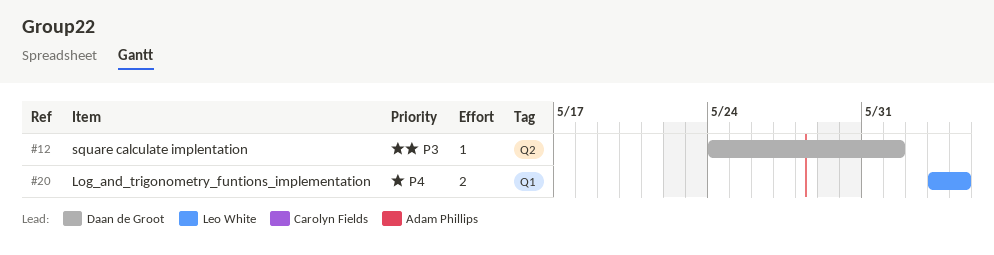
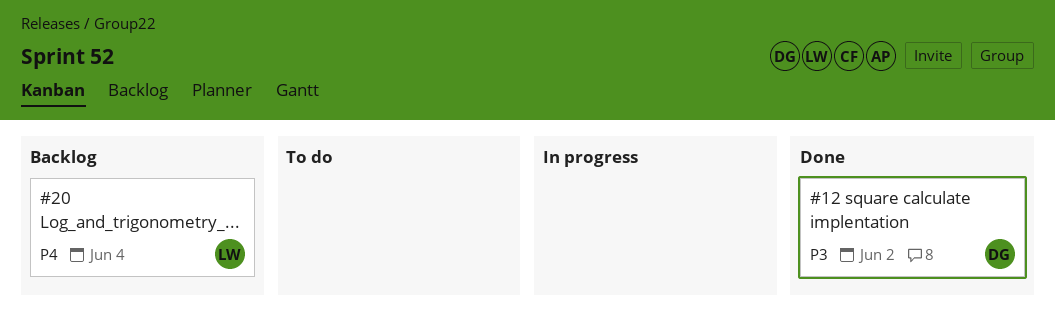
#12, due: Jun 1 -> Jun 2

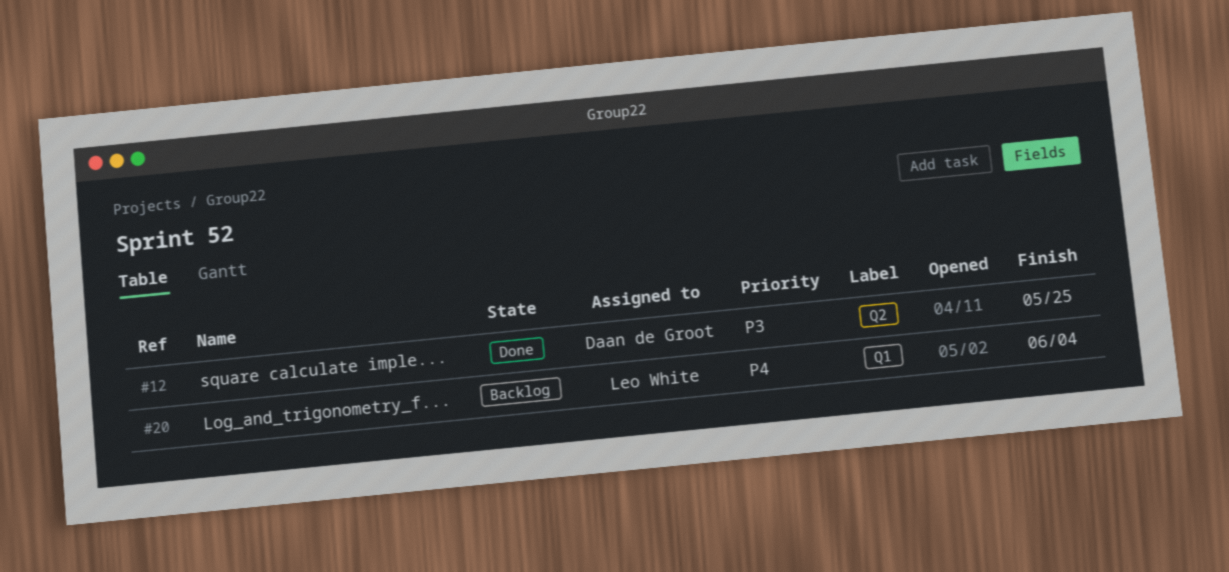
#12, due: Jun 2 -> May 25

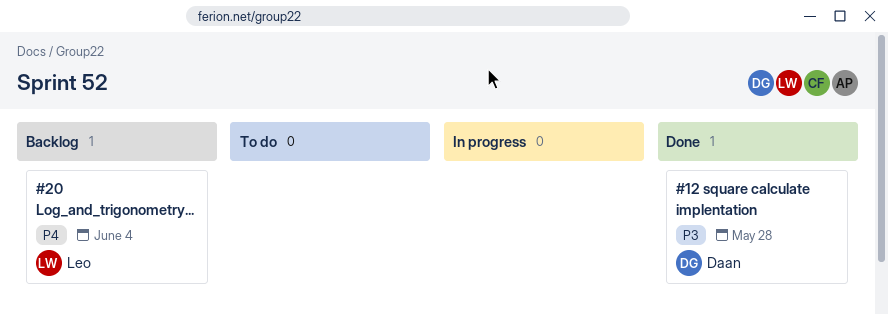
#12, due: May 25 -> May 28

